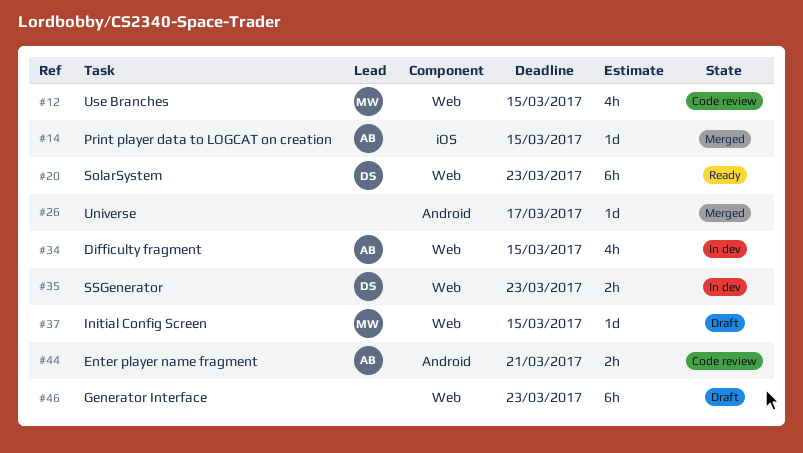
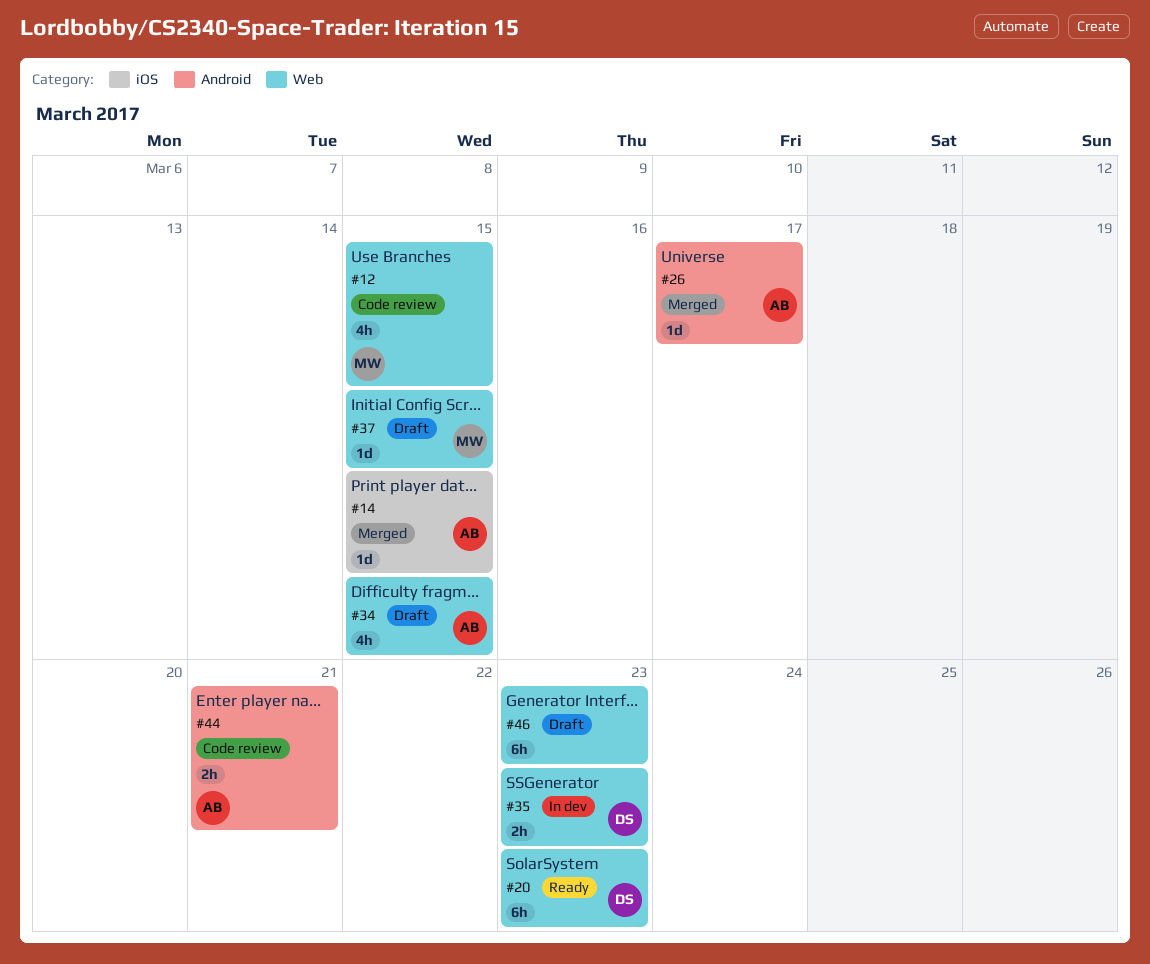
#26, owner: none -> AB
#34, status: In dev -> Draft

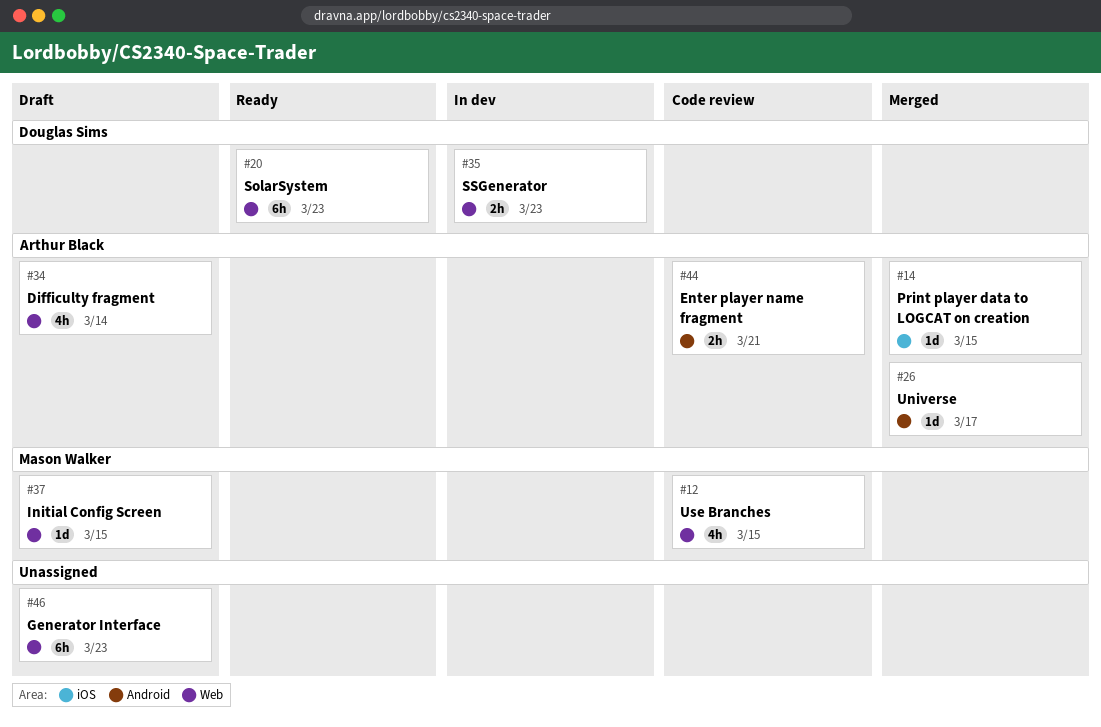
#34, due: Mar 15 -> Mar 14

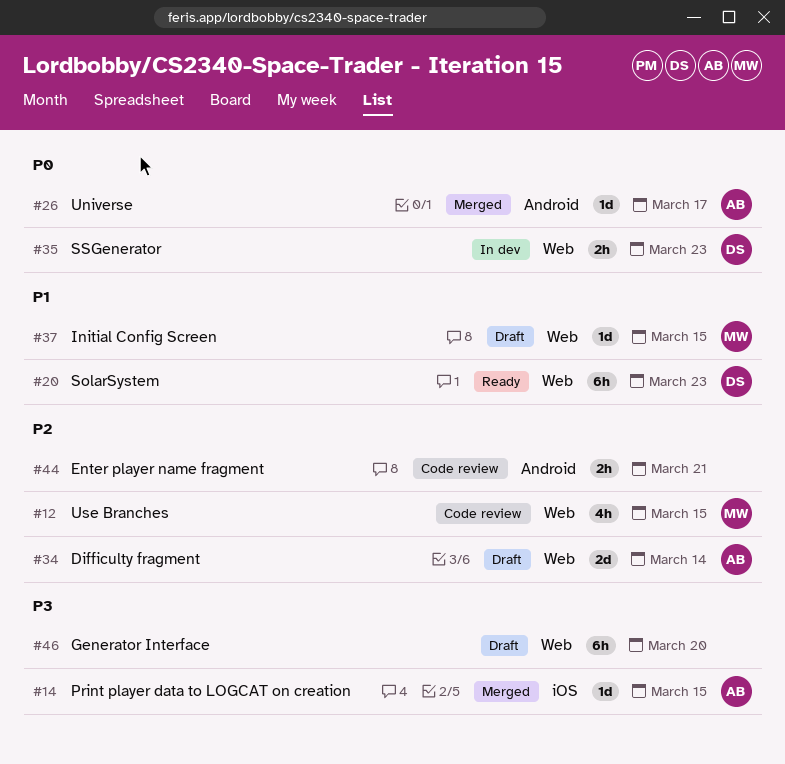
#34, estimate: 4h -> 2d
#44, owner: Arthur Black -> none
#46, due: Mar 23 -> Mar 20

